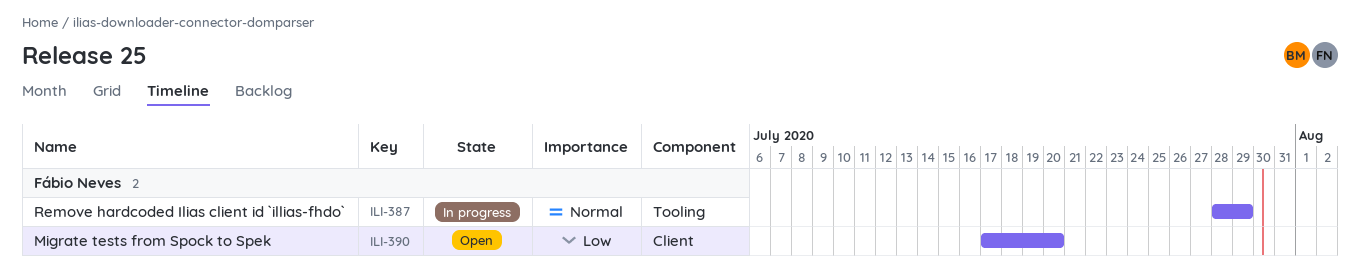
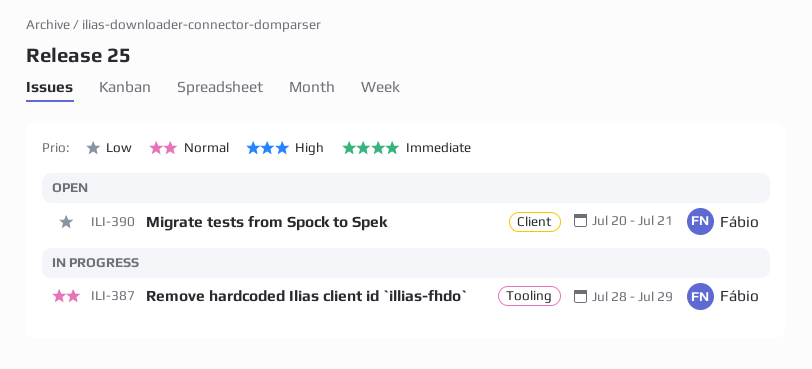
ILI-390, start: Jul 17 -> Jul 20
ILI-390, due: Jul 20 -> Jul 21

